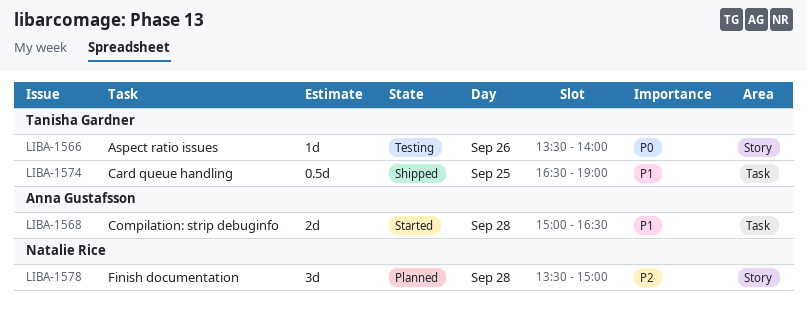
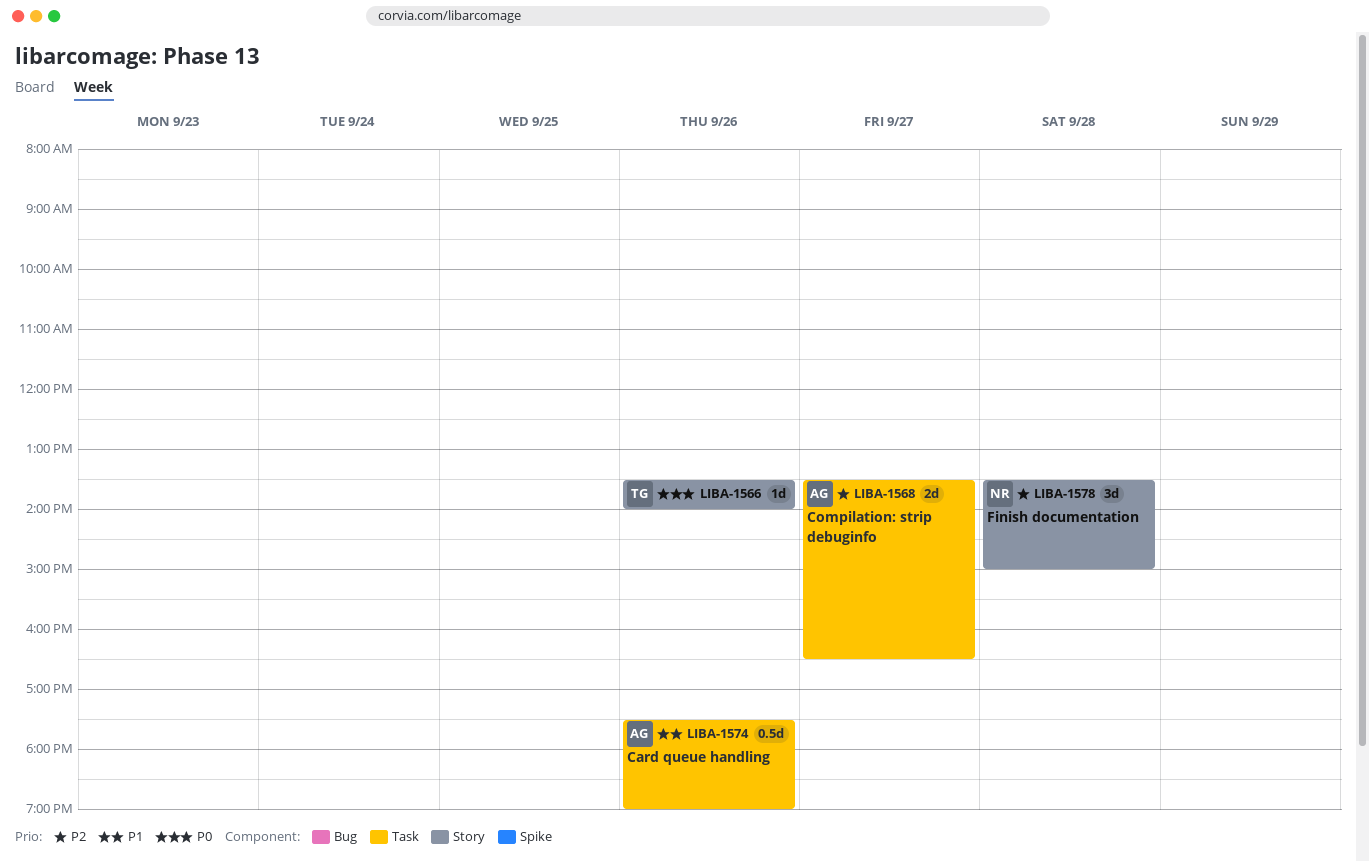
LIBA-1568, priority: P1 -> P2
LIBA-1568, day: Sep 28 -> Sep 27
LIBA-1568, begins: 15:00 -> 13:30
LIBA-1574, owner: Tanisha Gardner -> Anna Gustafsson
LIBA-1574, day: Sep 25 -> Sep 26
LIBA-1574, begins: 16:30 -> 17:30

